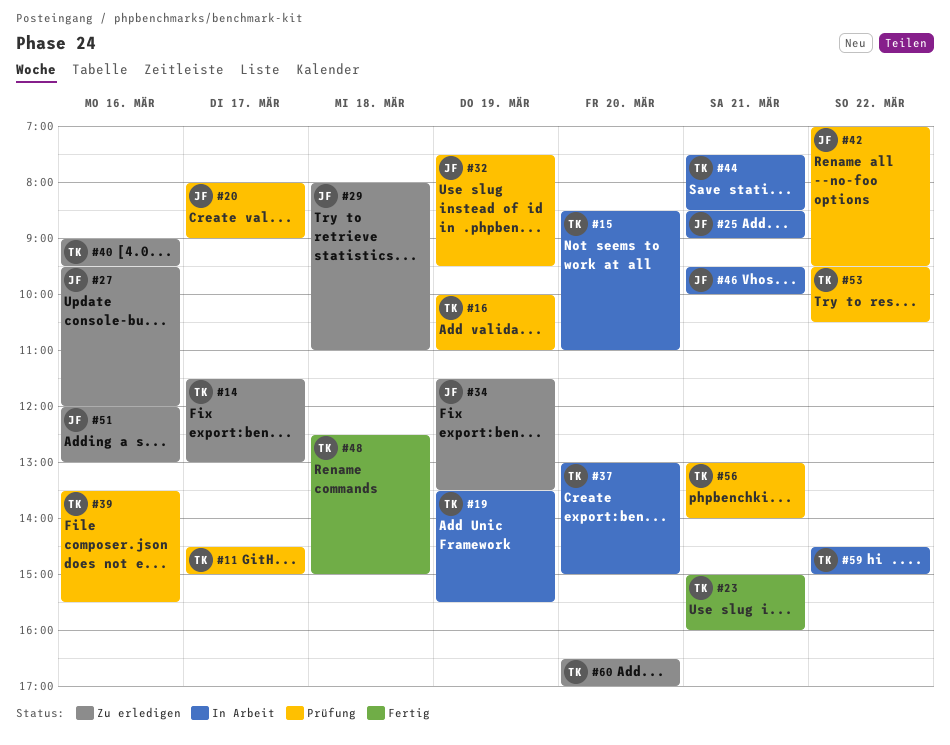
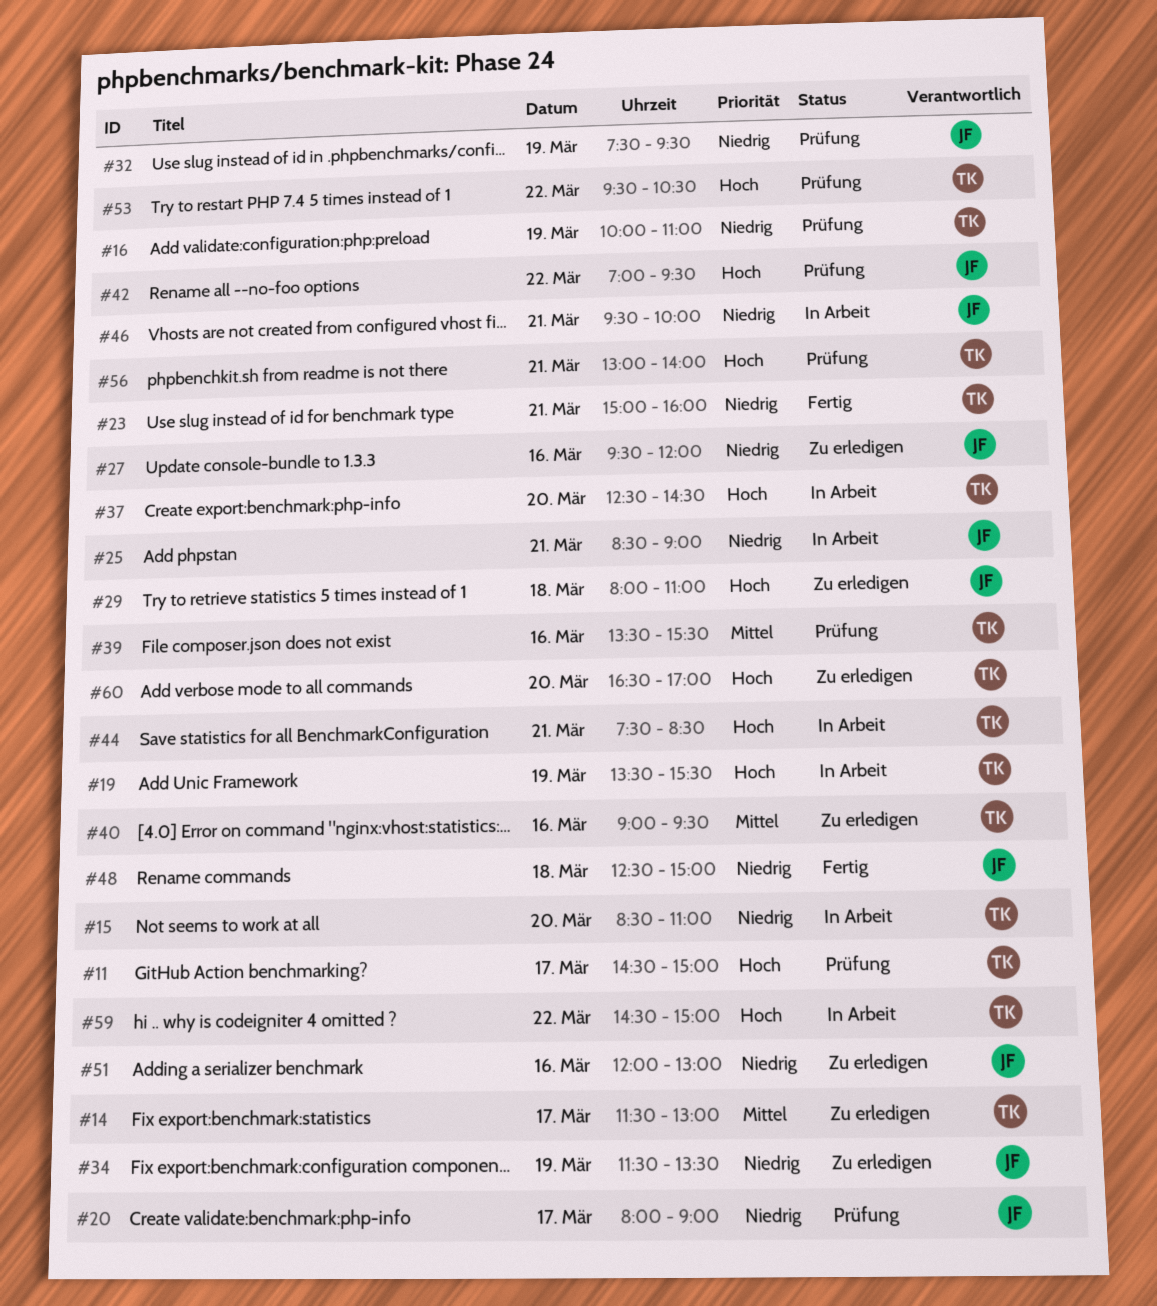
#37, begins: 13:00 -> 12:30
#37, ends: 15:00 -> 14:30
#48, owner: TK -> JF

